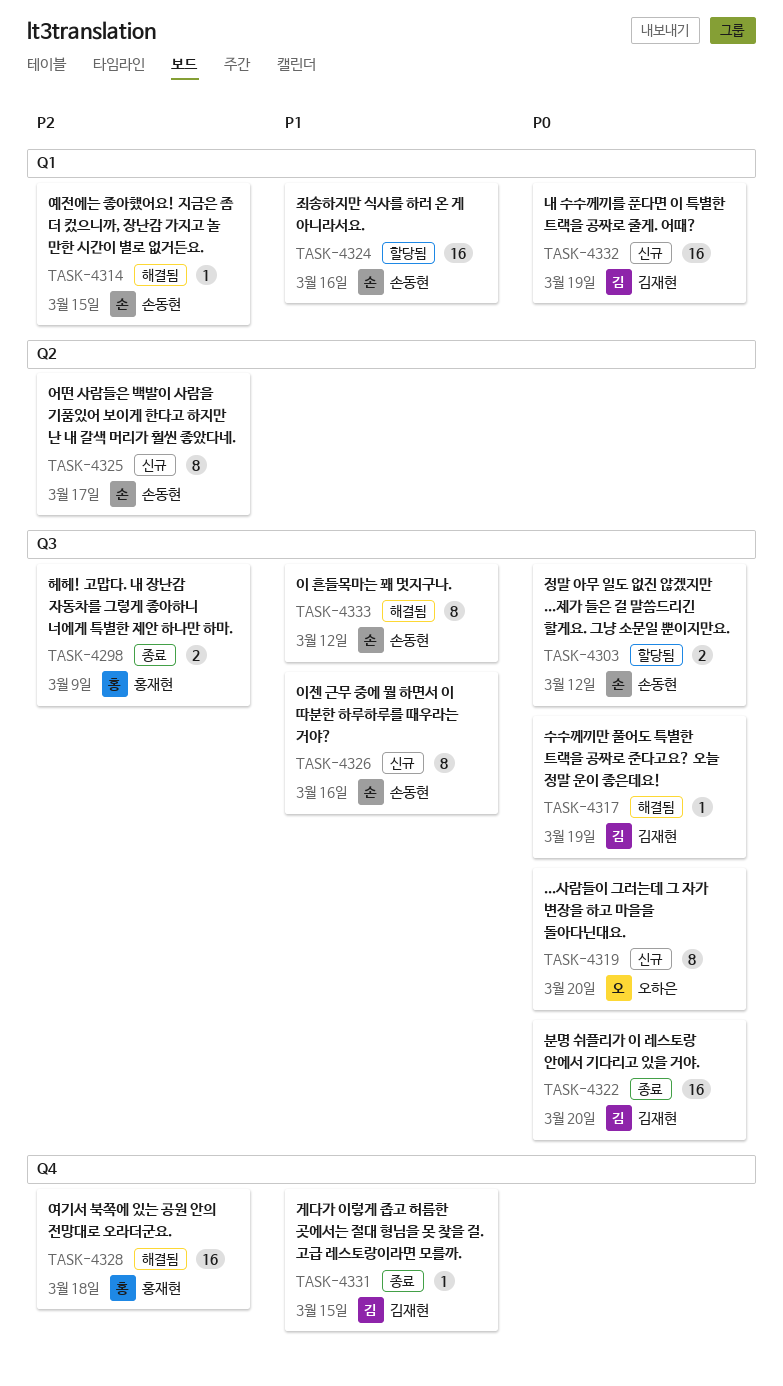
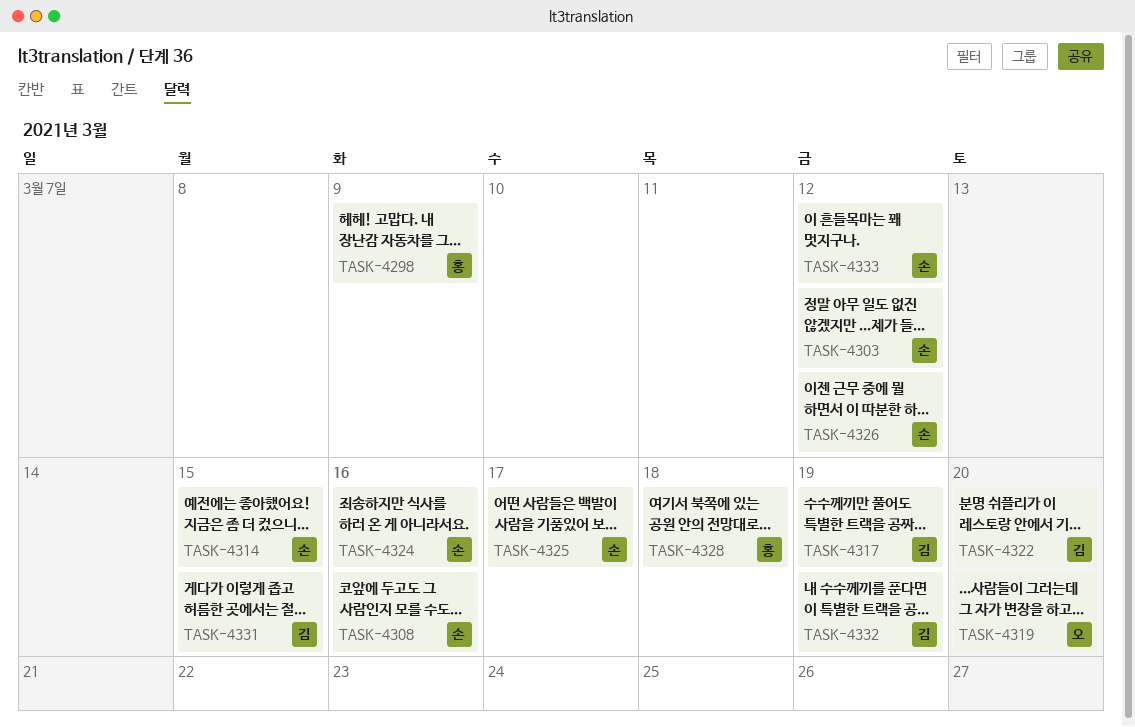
TASK-4308: none -> present
TASK-4326, due: Mar 16 -> Mar 12

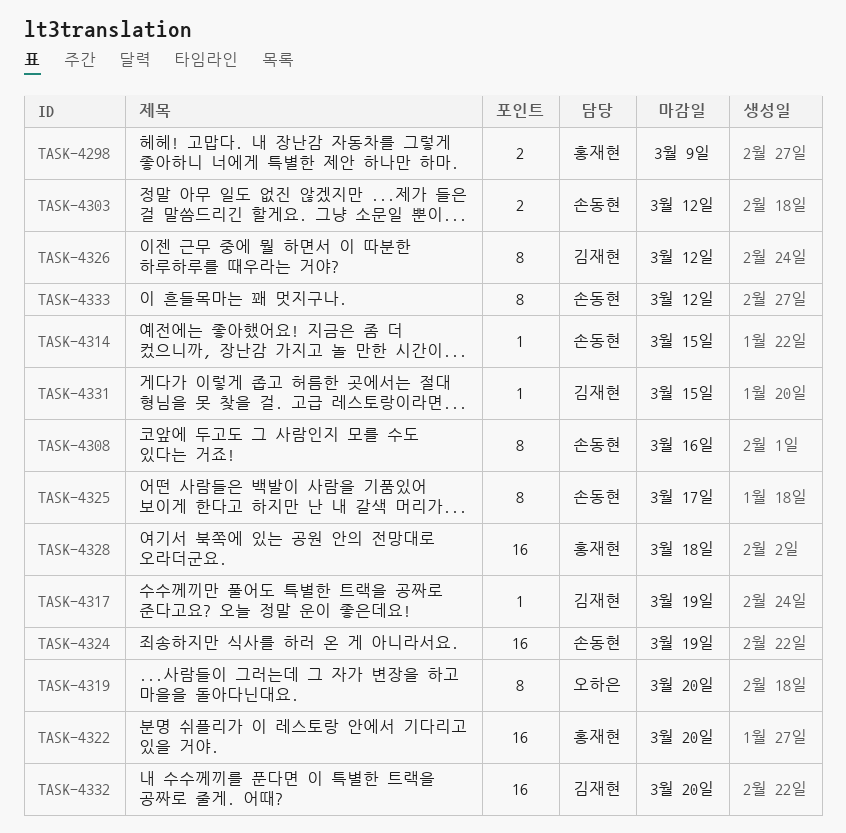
TASK-4322, owner: 김재현 -> 홍재현
TASK-4324, due: Mar 16 -> Mar 19
TASK-4326, owner: 손동현 -> 김재현
TASK-4332, due: Mar 19 -> Mar 20

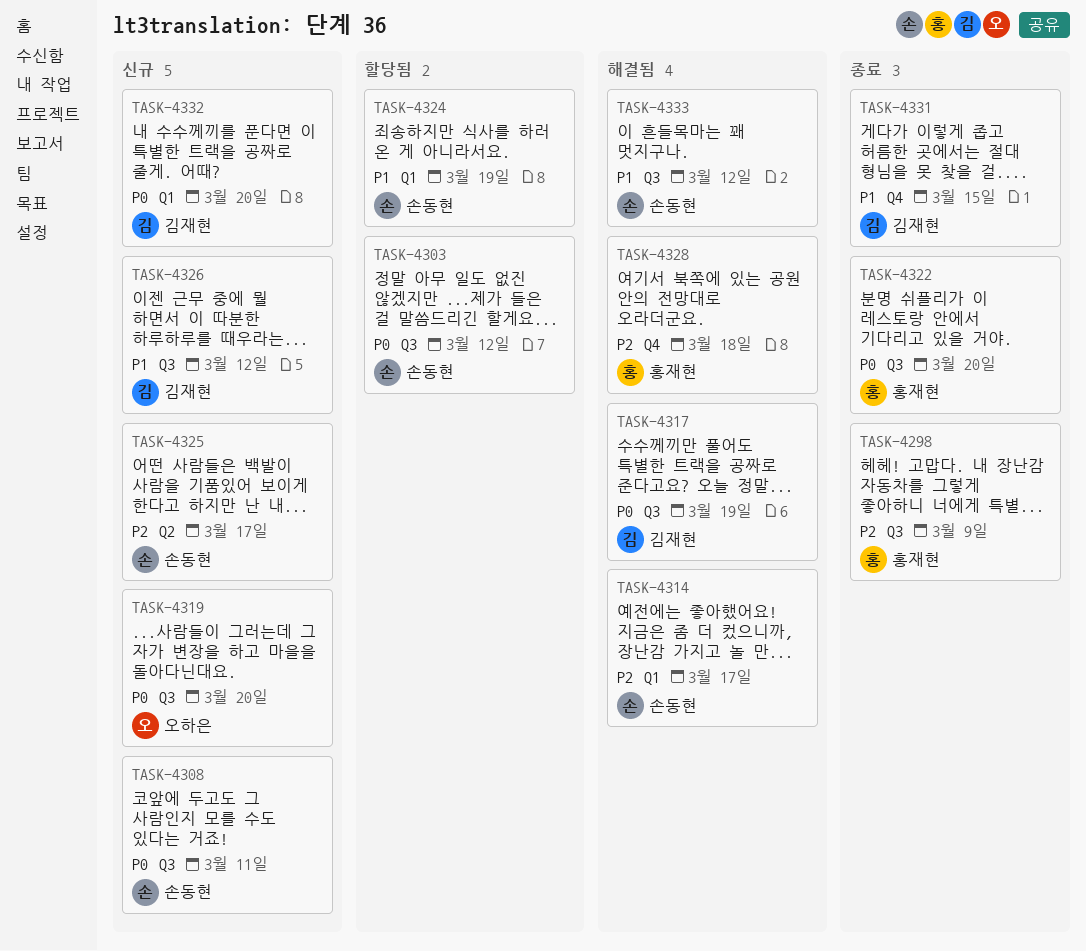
TASK-4308, due: Mar 16 -> Mar 11
TASK-4314, due: Mar 15 -> Mar 17

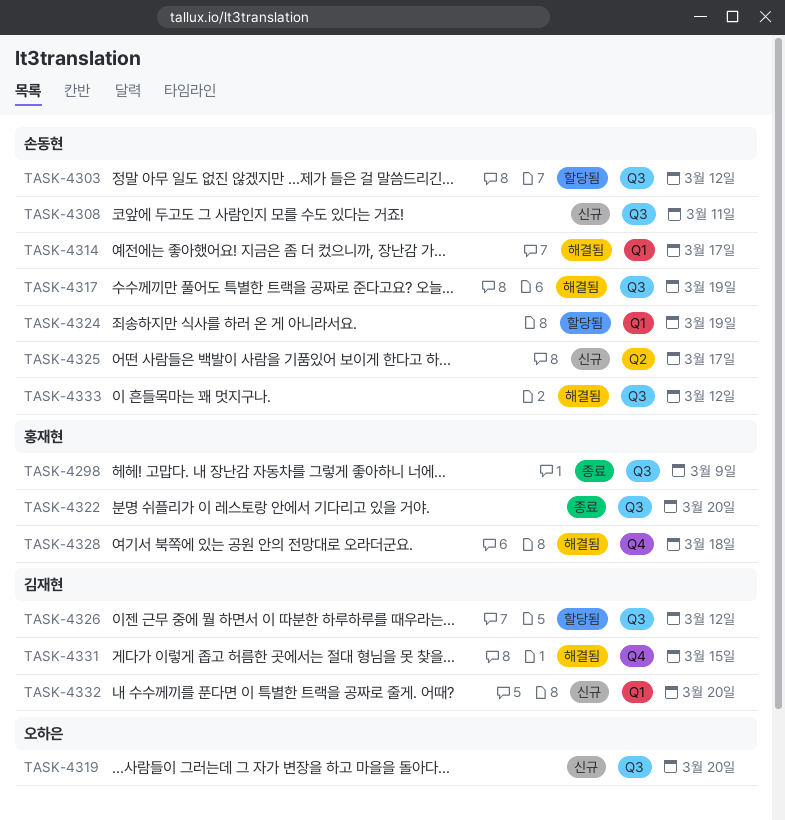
TASK-4317, owner: 김재현 -> 손동현
TASK-4326, status: 신규 -> 할당됨
TASK-4331, status: 종료 -> 해결됨

